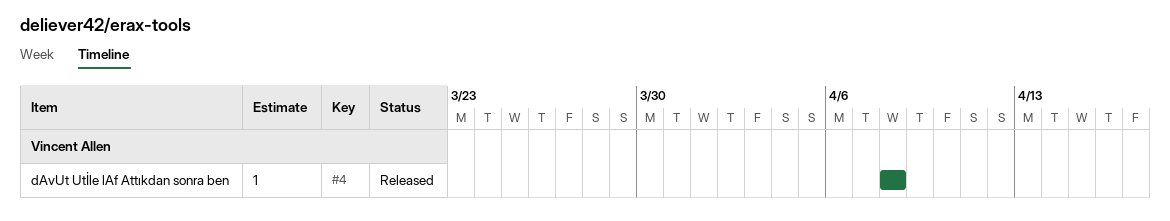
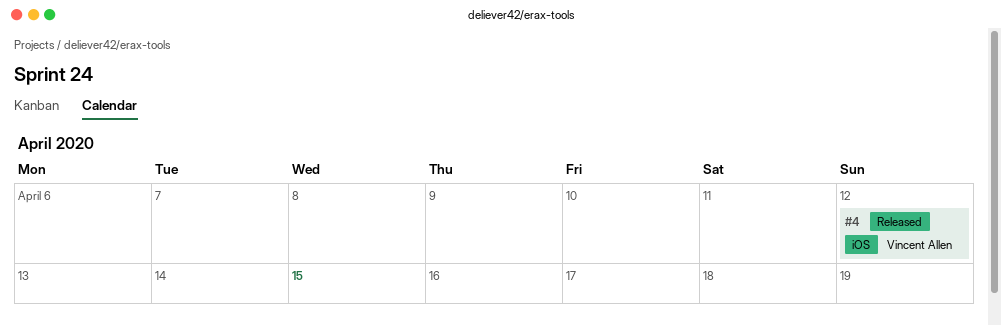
#4, due: Apr 8 -> Apr 12

